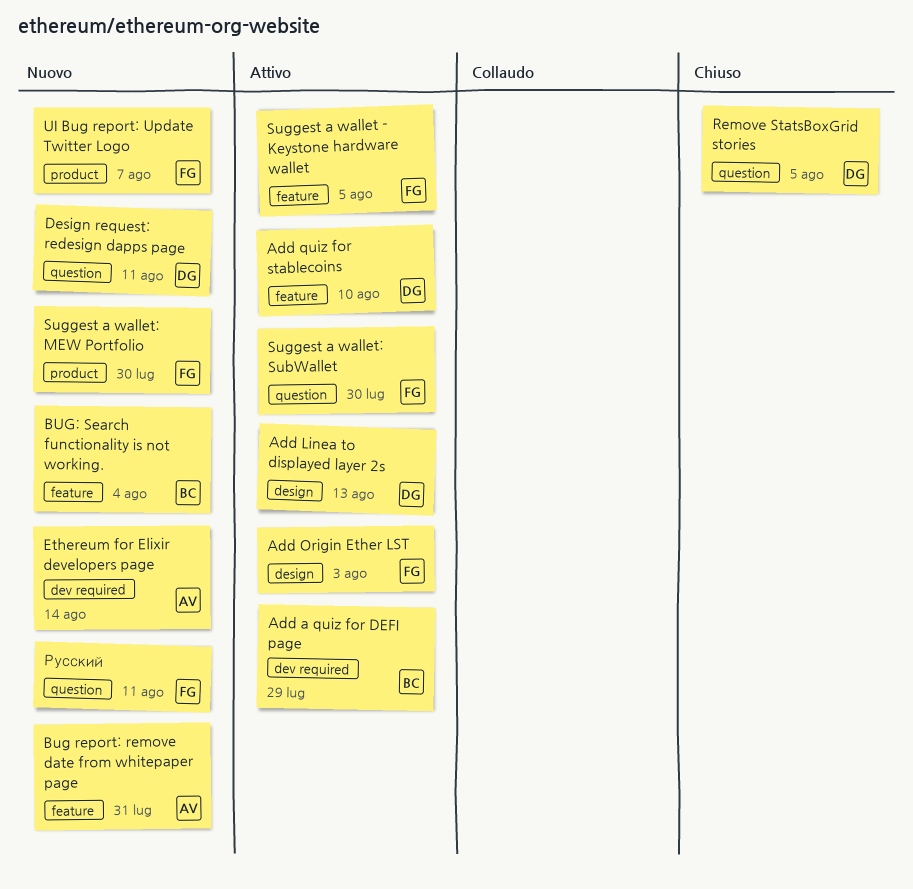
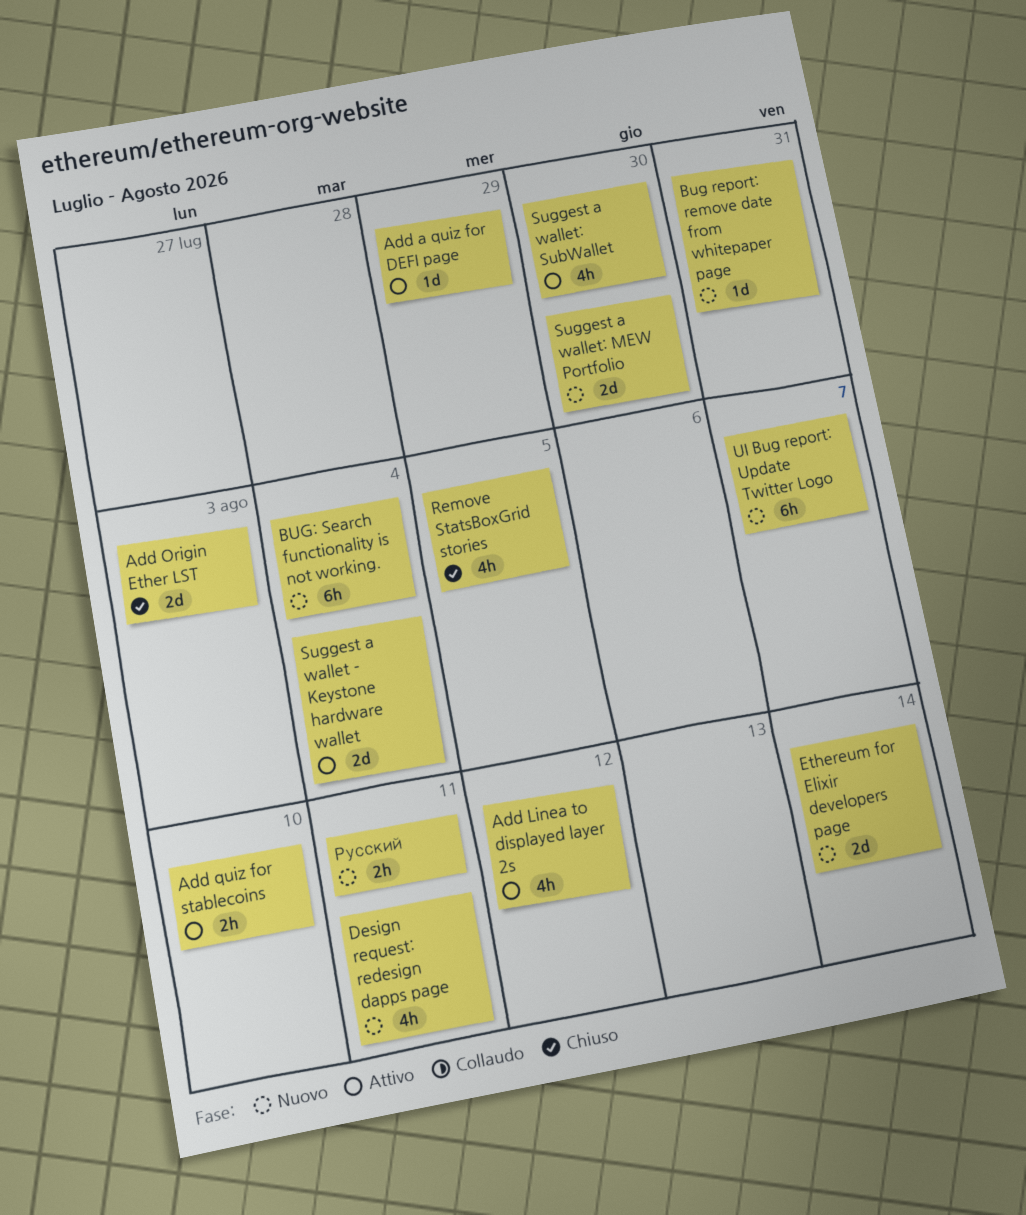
Add Linea to displayed layer 2s, due: Aug 13 -> Aug 12
Add Origin Ether LST, status: Attivo -> Chiuso
Suggest a wallet - Keystone hardware wallet, due: Aug 5 -> Aug 4

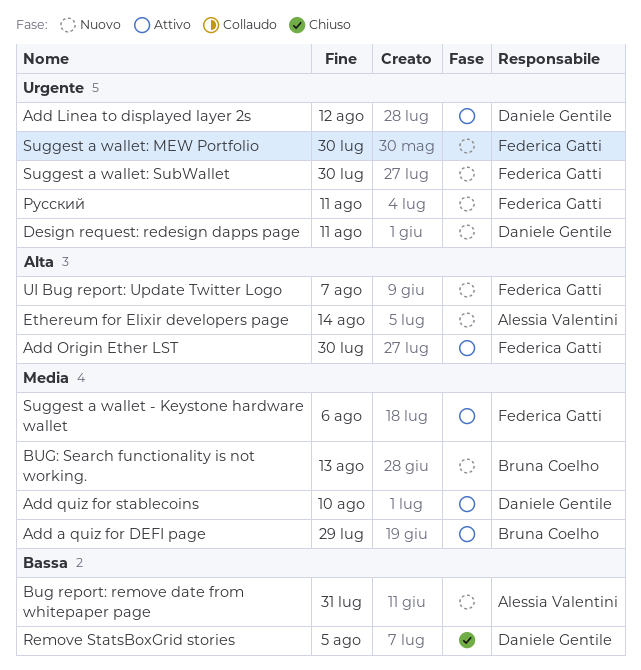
Add Origin Ether LST, status: Chiuso -> Attivo
Add Origin Ether LST, due: Aug 3 -> Jul 30
BUG: Search functionality is not working., due: Aug 4 -> Aug 13
Suggest a wallet - Keystone hardware wallet, due: Aug 4 -> Aug 6
Suggest a wallet: SubWallet, status: Attivo -> Nuovo

